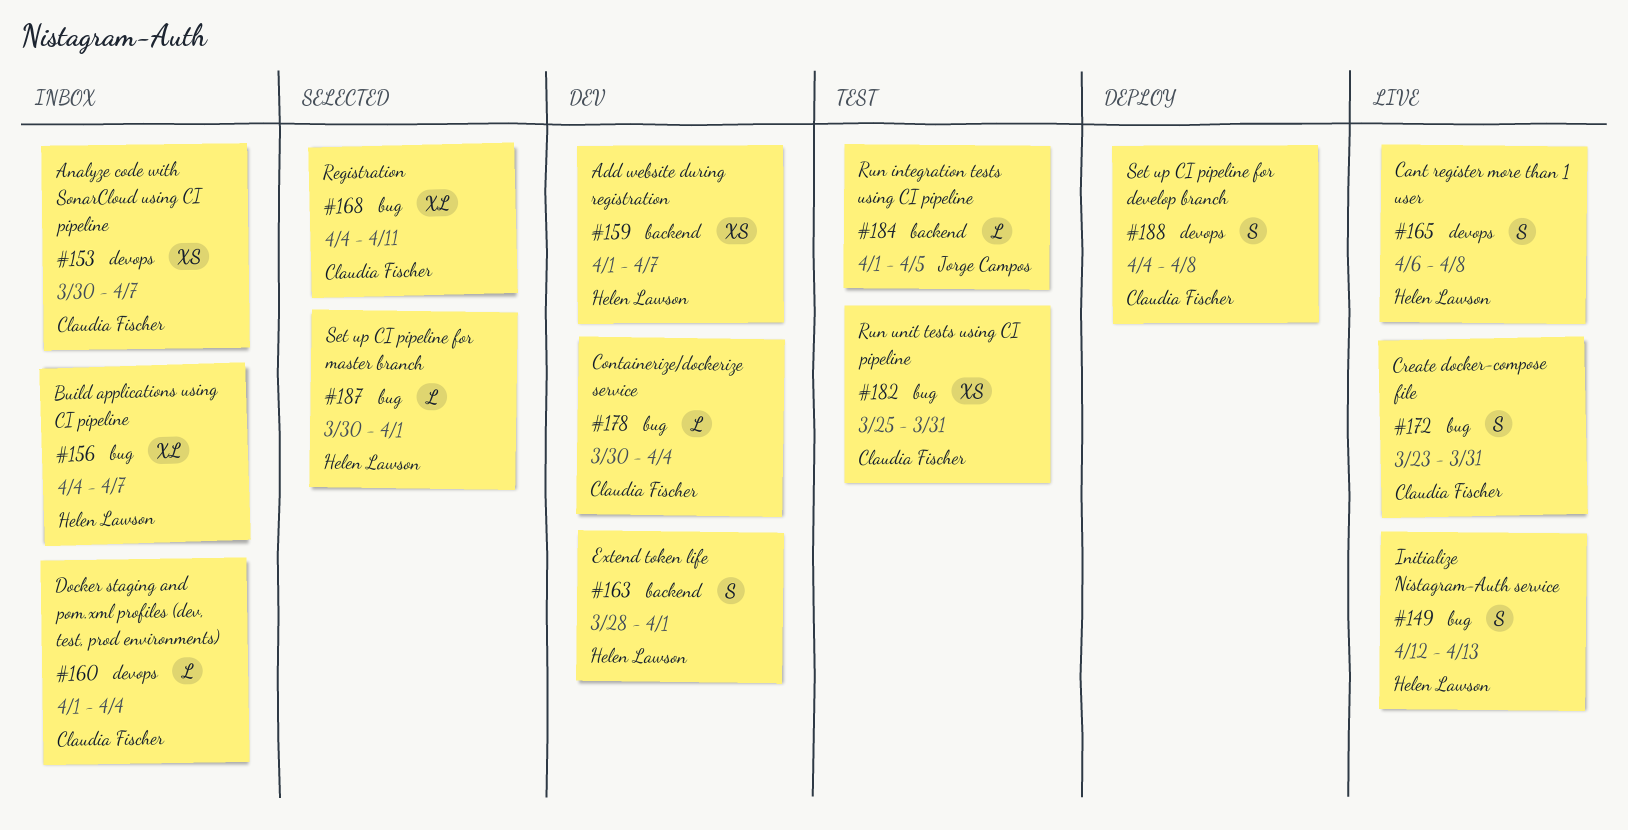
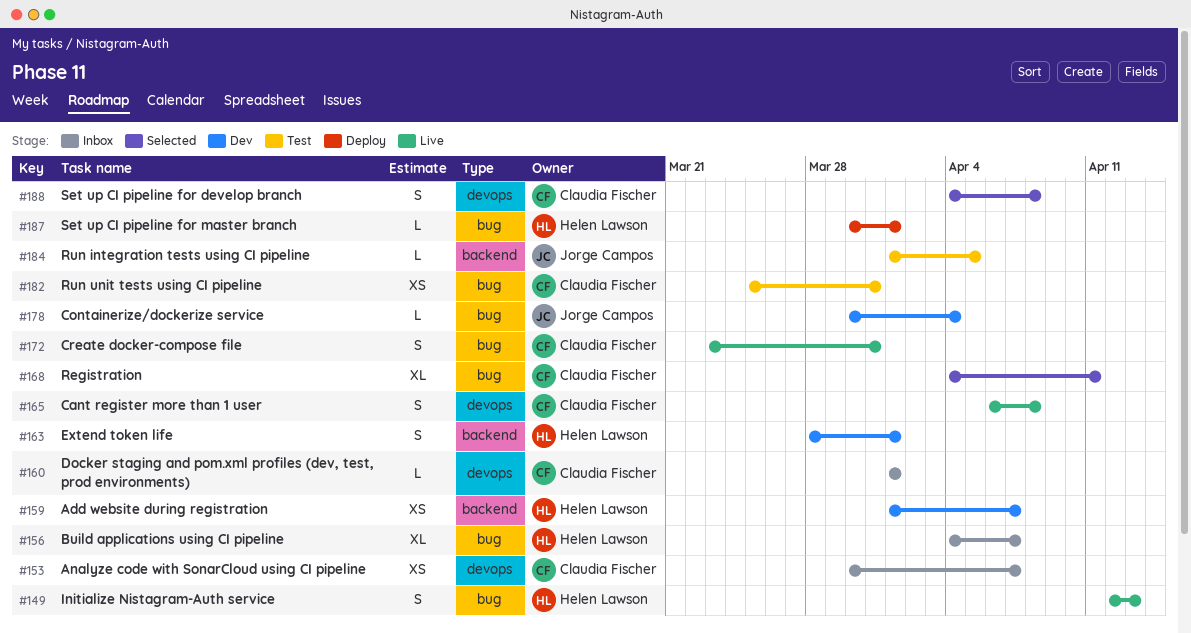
#160, due: Apr 4 -> Apr 1
#165, owner: Helen Lawson -> Claudia Fischer
#178, owner: Claudia Fischer -> Jorge Campos
#187, status: Selected -> Deploy
#188, status: Deploy -> Selected

